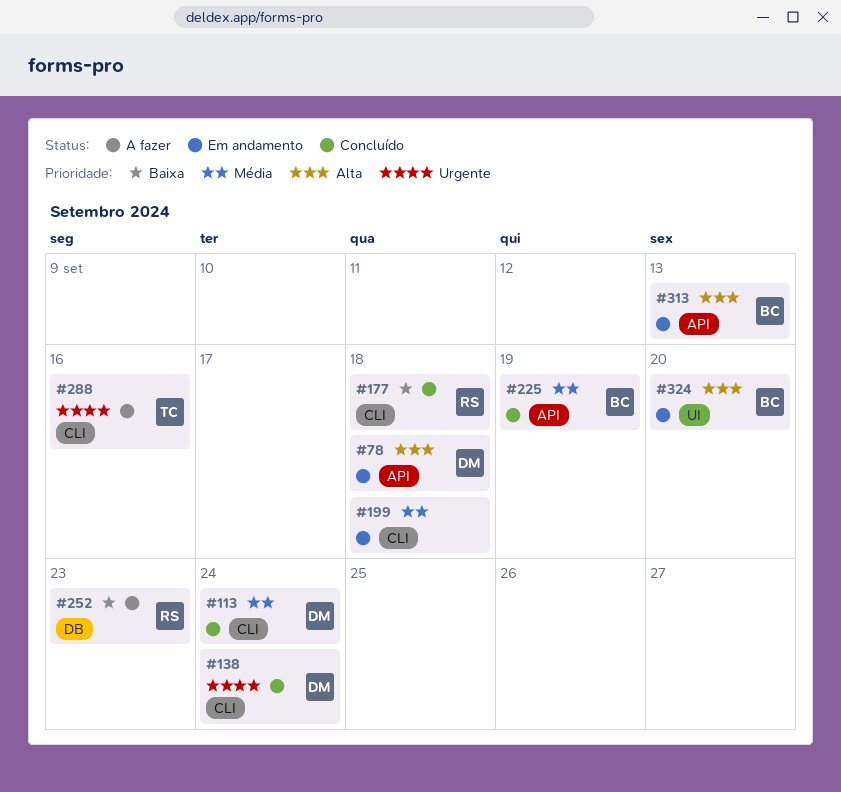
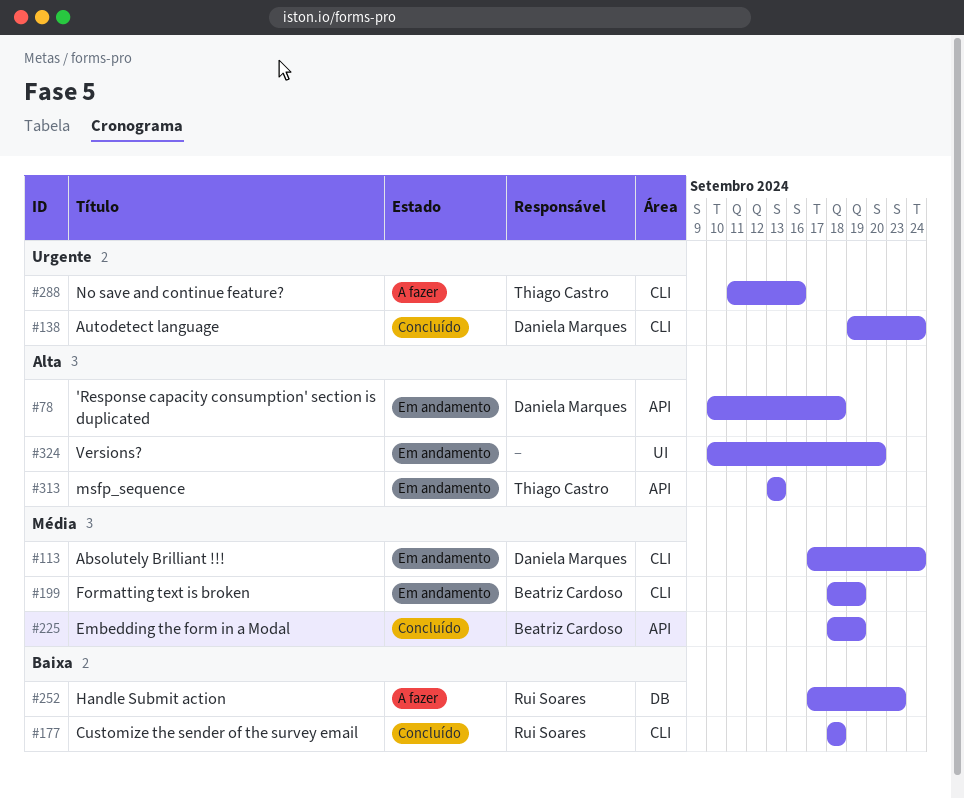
#113, status: Concluído -> Em andamento
#199, owner: none -> Beatriz Cardoso
#199, due: Sep 18 -> Sep 19
#313, owner: Beatriz Cardoso -> Thiago Castro
#324, owner: Beatriz Cardoso -> none

